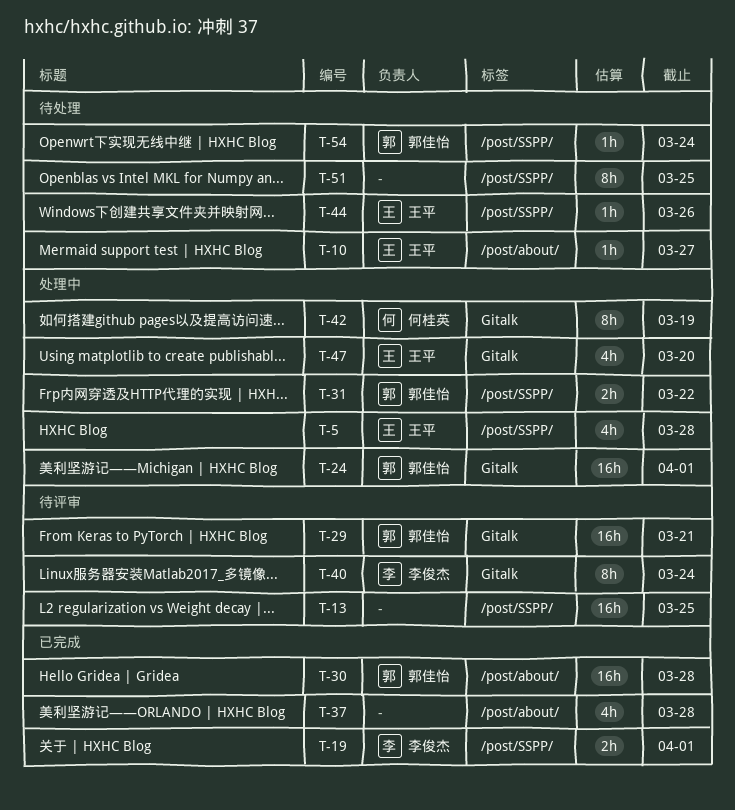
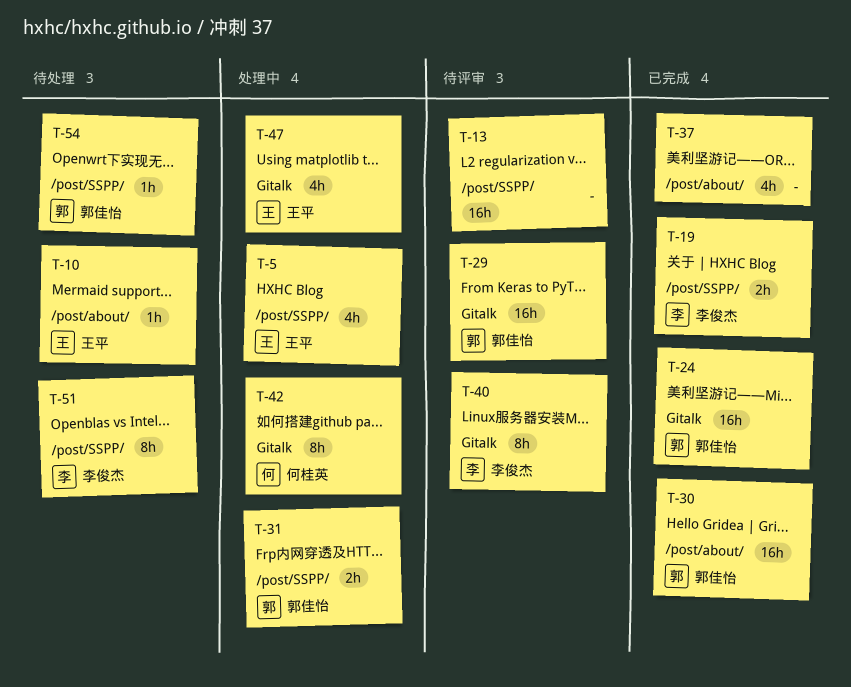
T-24, status: 处理中 -> 已完成
T-44: present -> none
T-51, owner: none -> 李俊杰

